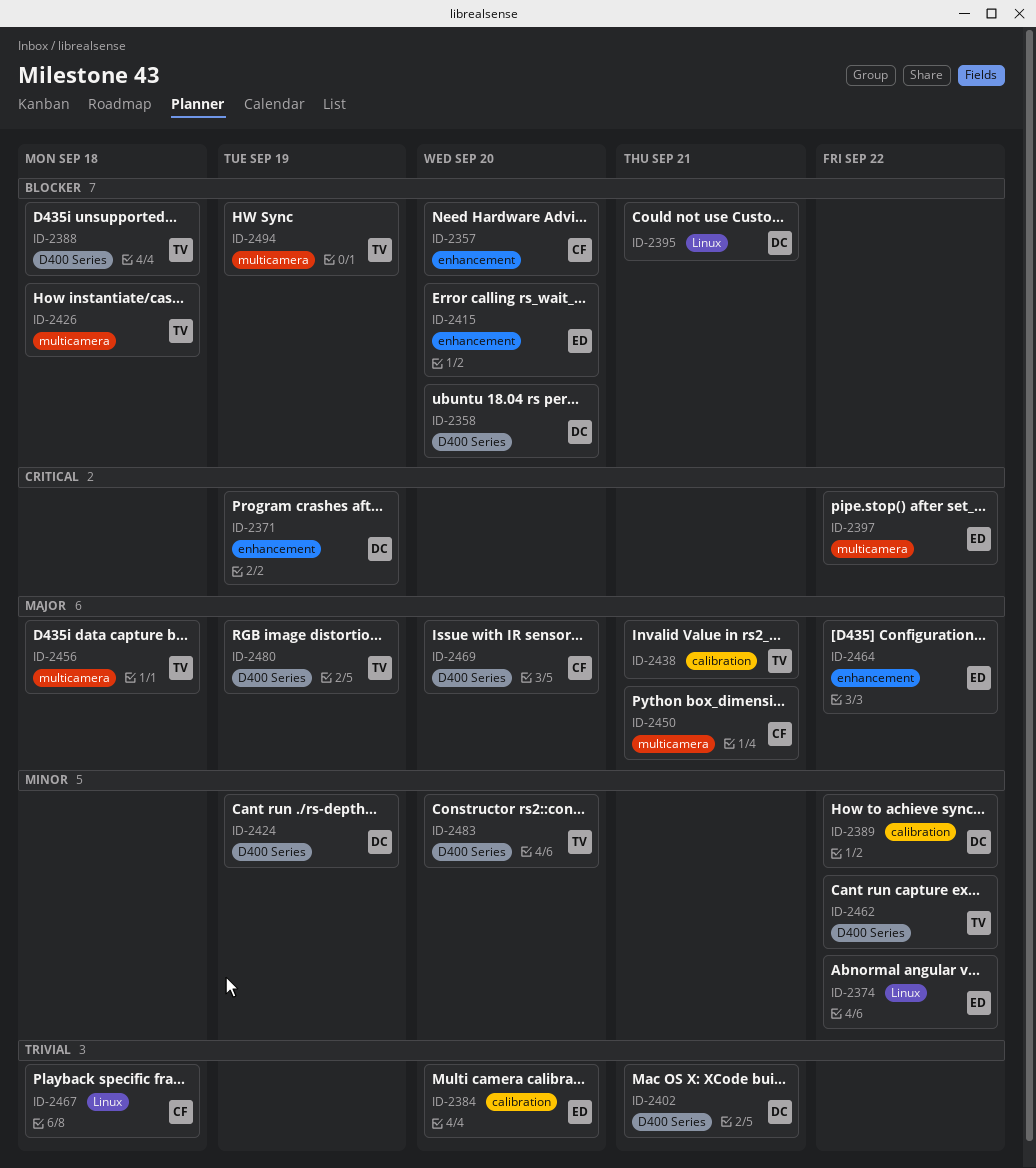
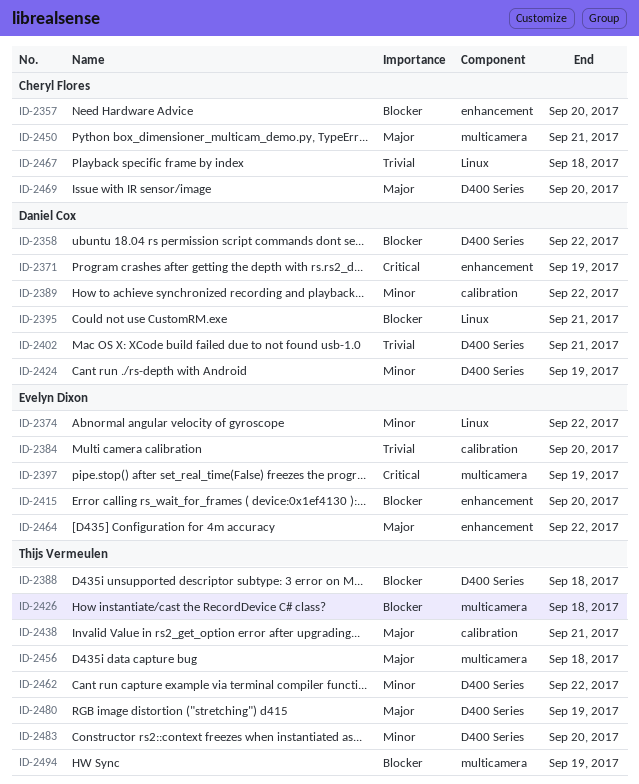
ID-2358, due: Sep 20 -> Sep 22
ID-2397, due: Sep 22 -> Sep 19

